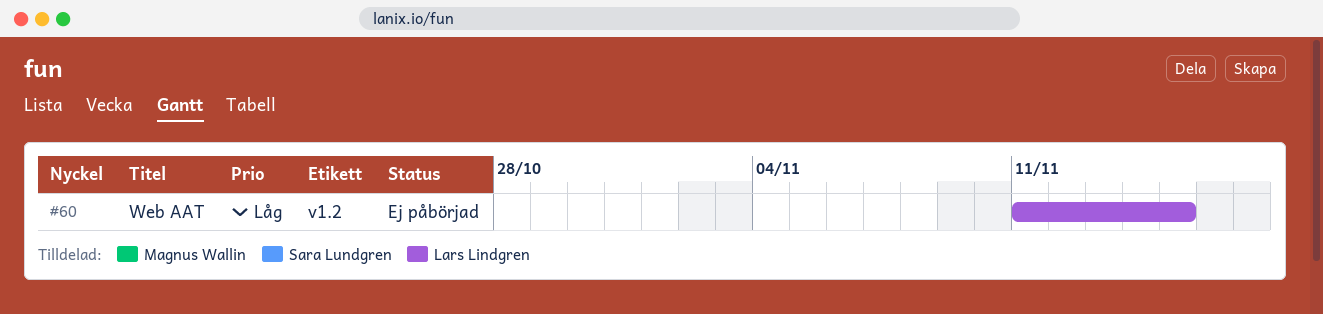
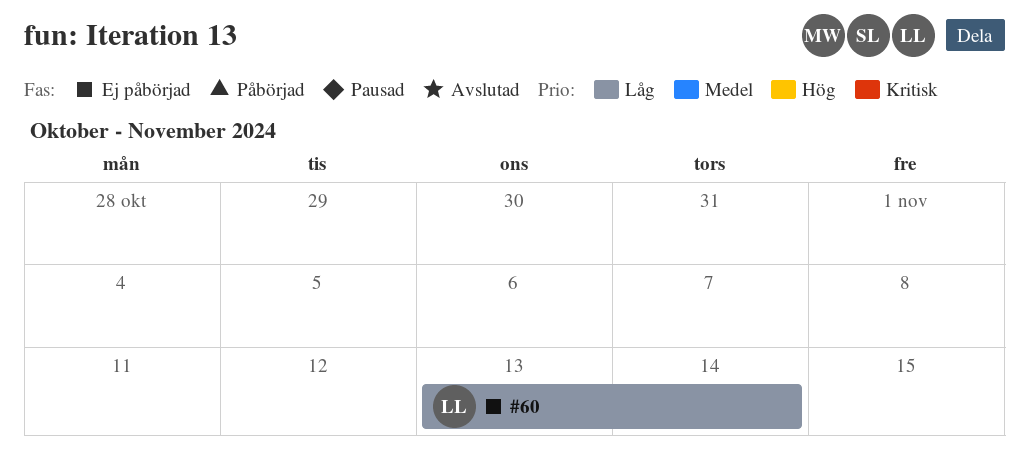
#60, start: Nov 11 -> Nov 13
#60, due: Nov 15 -> Nov 14

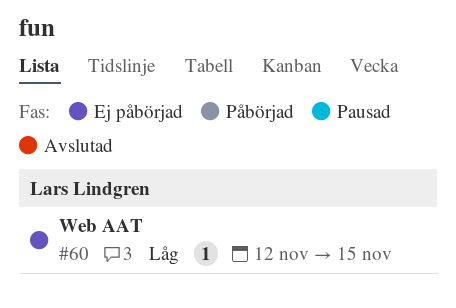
#60, start: Nov 13 -> Nov 12
#60, due: Nov 14 -> Nov 15

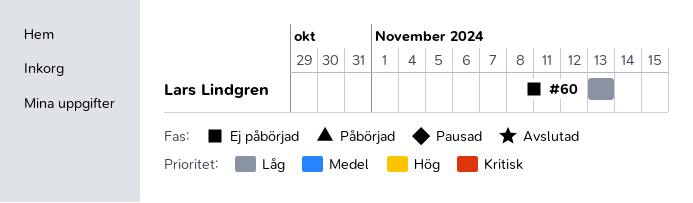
#60, start: Nov 12 -> Nov 13
#60, due: Nov 15 -> Nov 13

